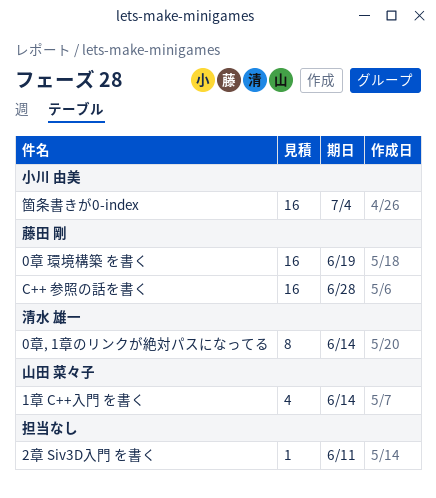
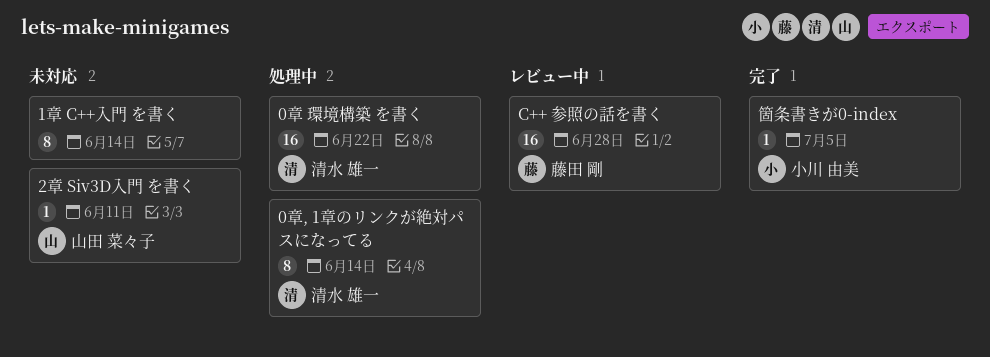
0章 環境構築 を書く, owner: 藤田 剛 -> 清水 雄一
0章 環境構築 を書く, due: Jun 19 -> Jun 22
1章 C++入門 を書く, owner: 山田 菜々子 -> none
1章 C++入門 を書く, estimate: 4 -> 8
2章 Siv3D入門 を書く, owner: none -> 山田 菜々子
箇条書きが0-index, estimate: 16 -> 1
箇条書きが0-index, due: Jul 4 -> Jul 5

